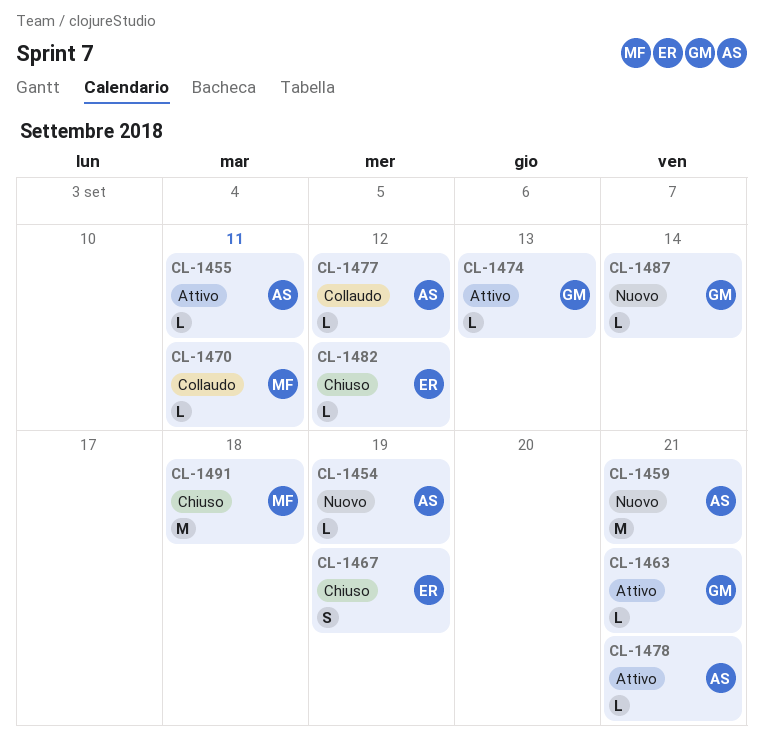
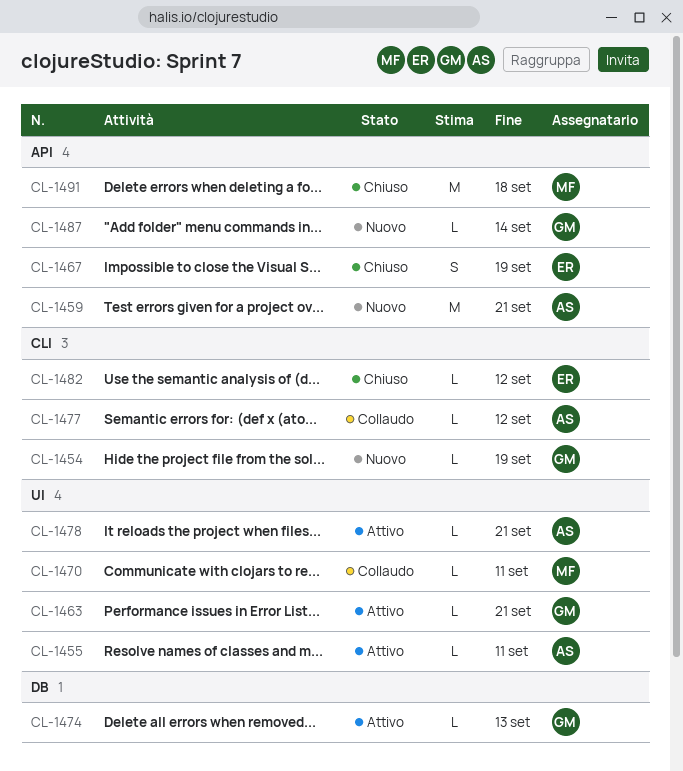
CL-1454, owner: AS -> GM

